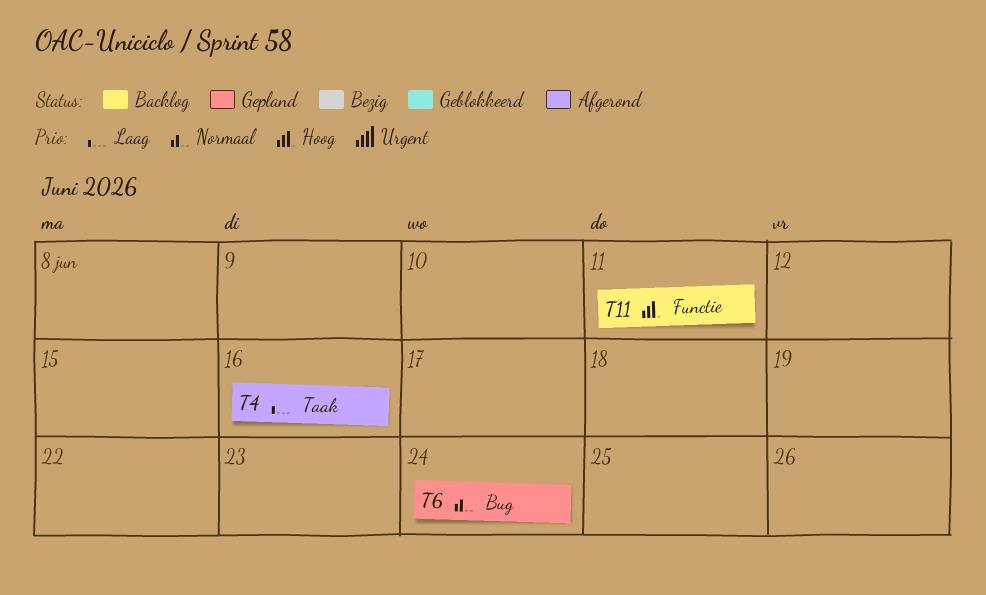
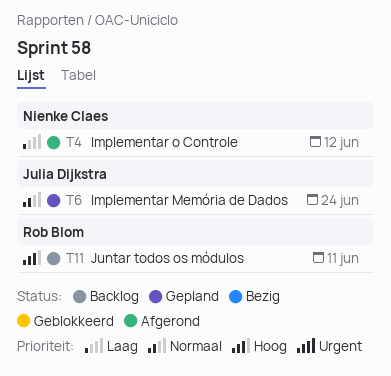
T4, due: Jun 16 -> Jun 12

